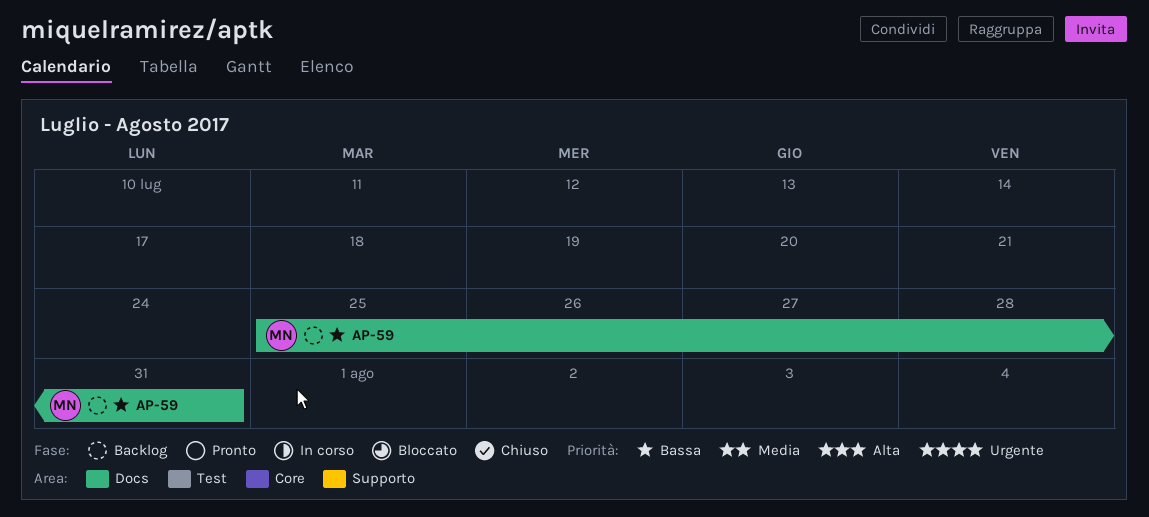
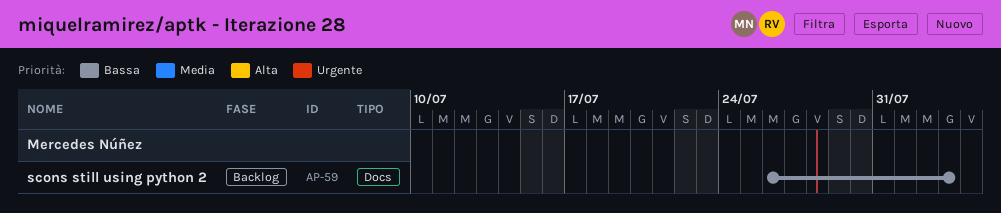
AP-59, start: Jul 25 -> Jul 26
AP-59, due: Jul 31 -> Aug 3

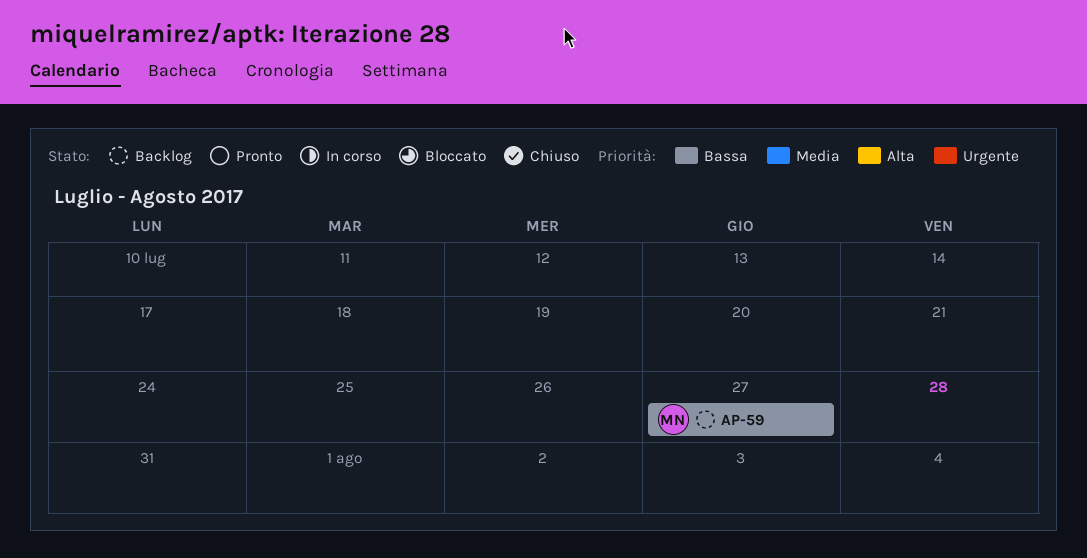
AP-59, start: Jul 26 -> Jul 27
AP-59, due: Aug 3 -> Jul 27

